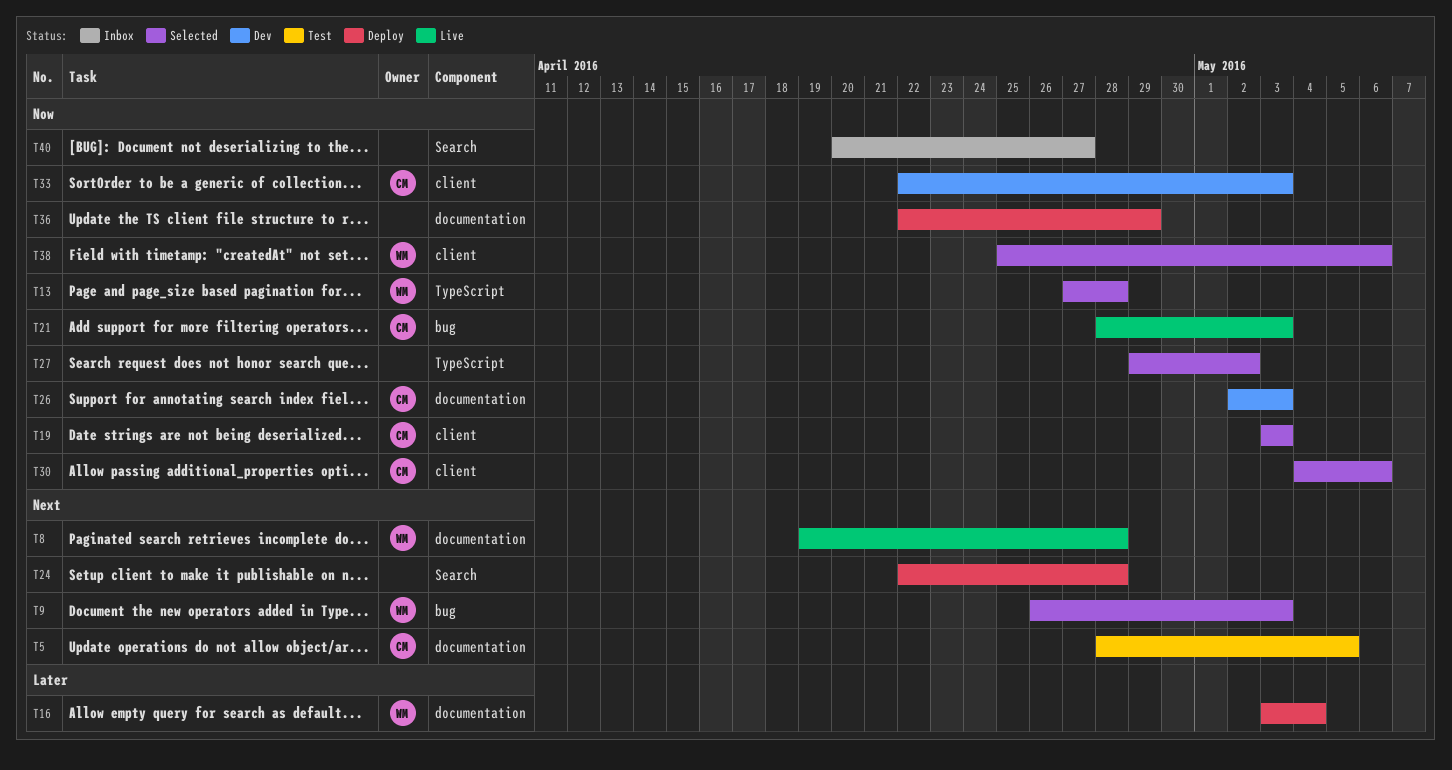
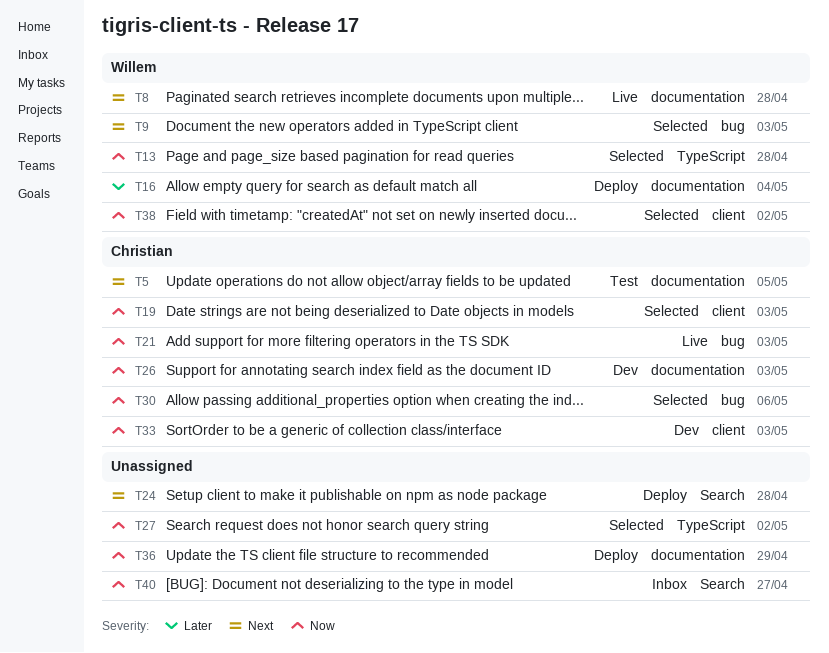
T30, label: client -> bug
T38, due: May 6 -> May 2

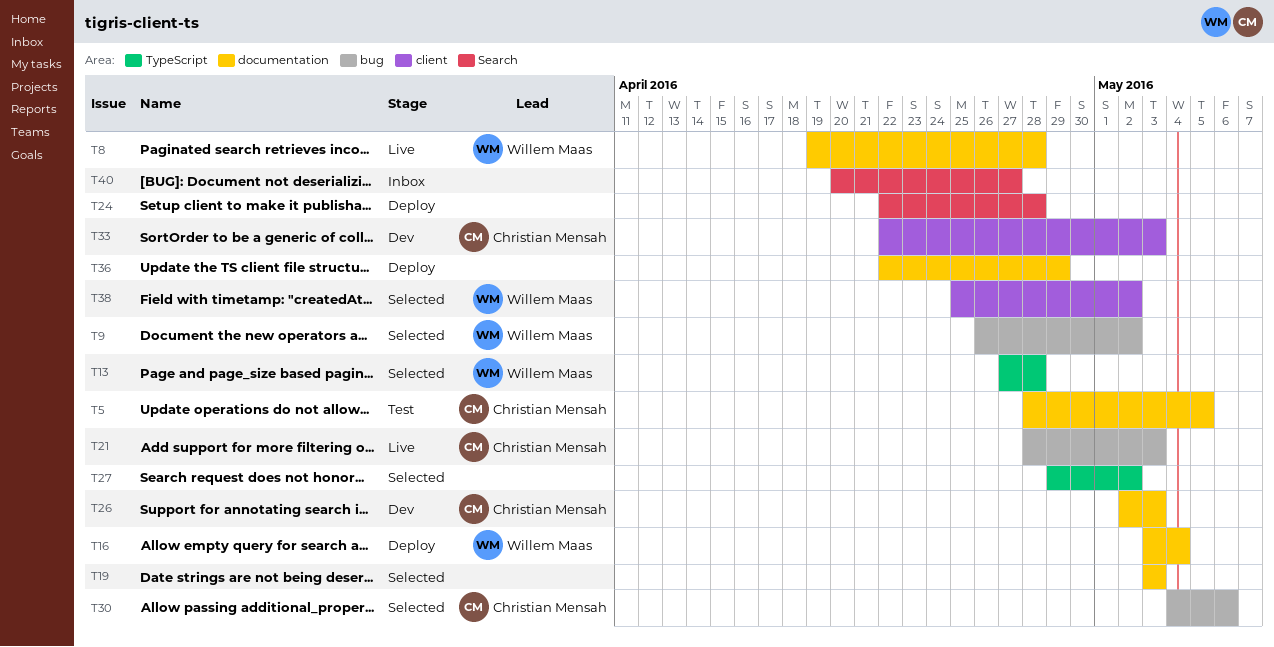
T9, due: May 3 -> May 2
T19, owner: Christian Mensah -> none
T19, label: client -> documentation

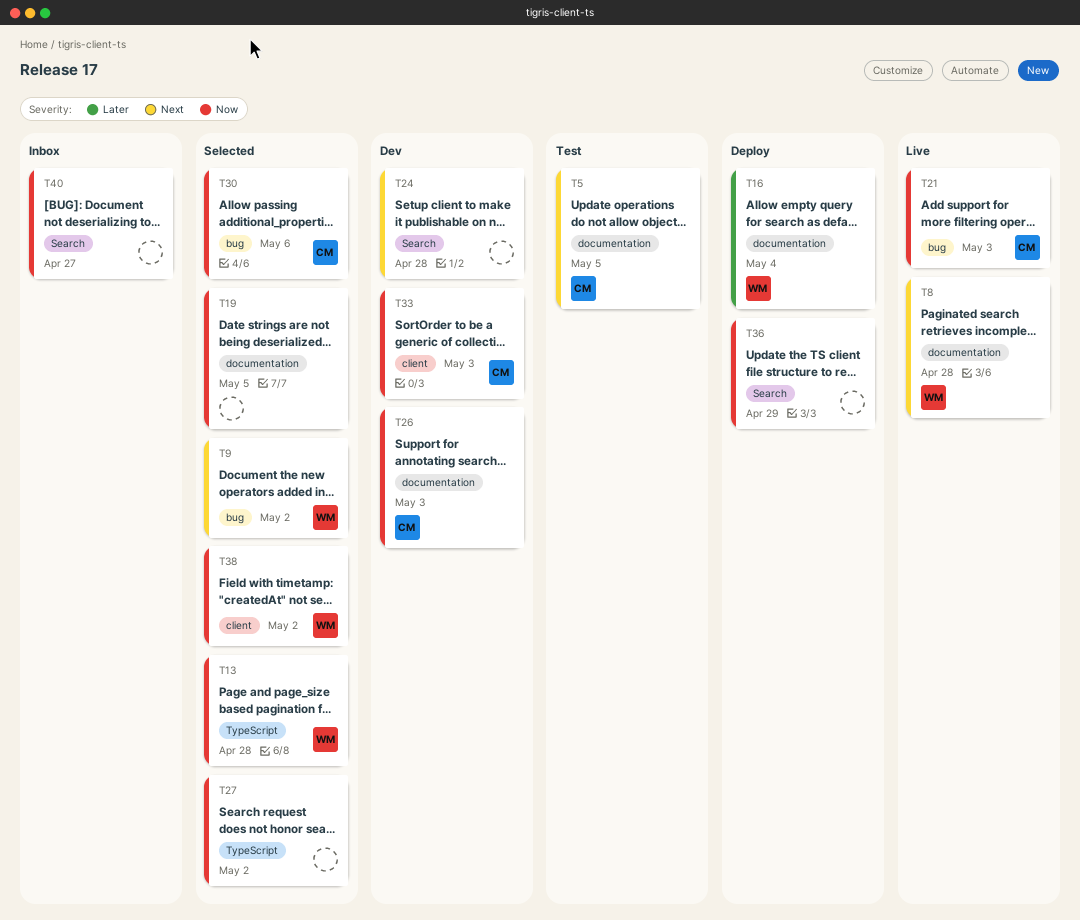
T19, due: May 3 -> May 5
T24, status: Deploy -> Dev
T36, label: documentation -> Search

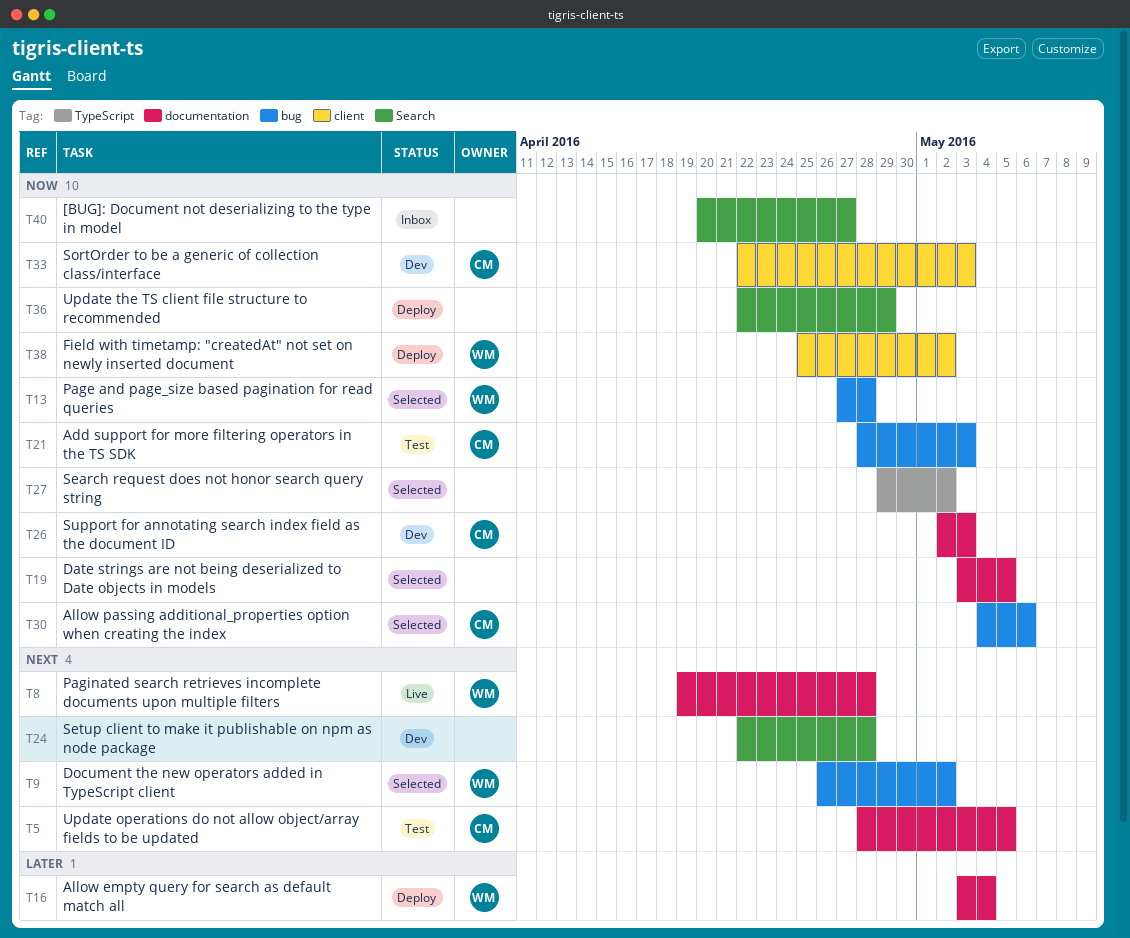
T13, label: TypeScript -> bug
T21, status: Live -> Test
T38, status: Selected -> Deploy

